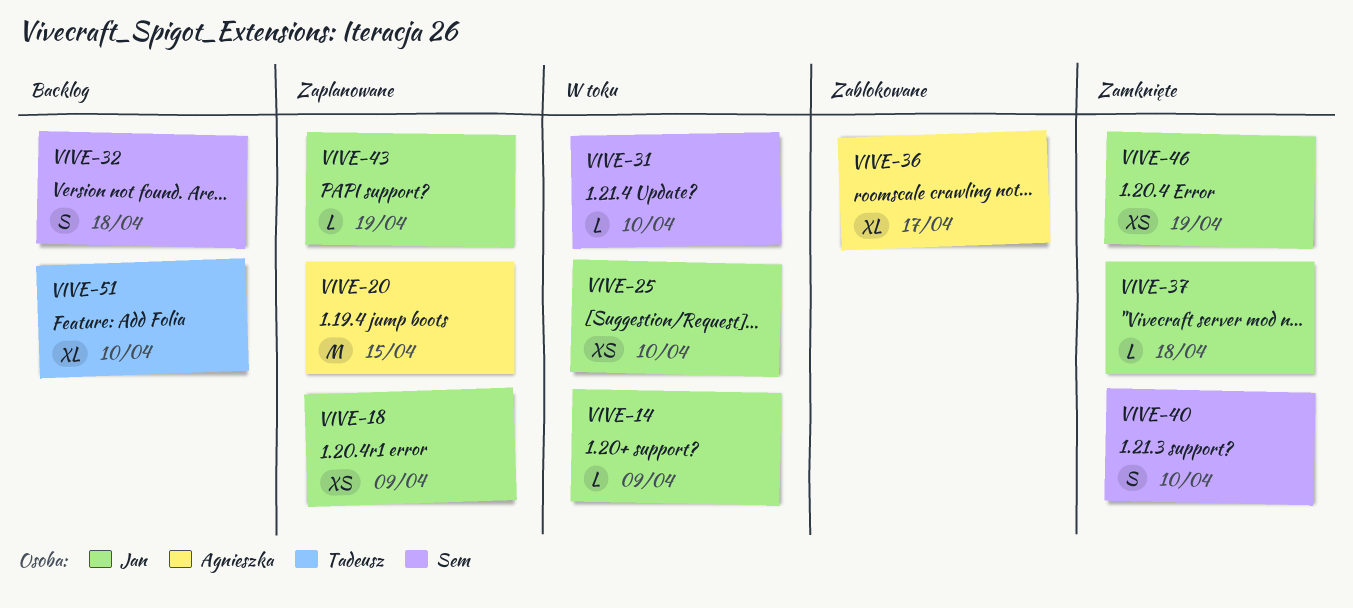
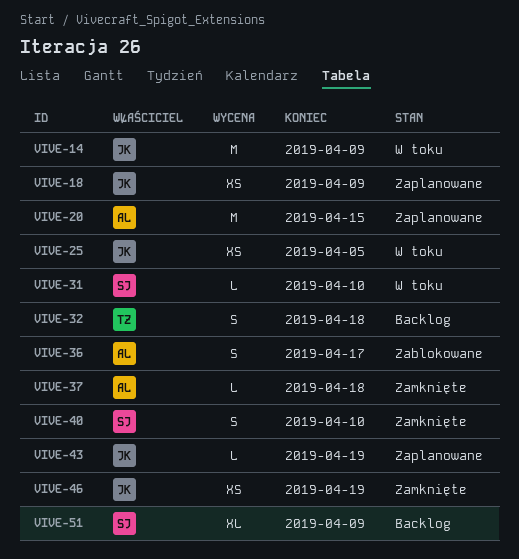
VIVE-14, estimate: L -> M
VIVE-25, due: Apr 10 -> Apr 5
VIVE-32, owner: Sem -> Tadeusz
VIVE-36, estimate: XL -> S
VIVE-37, owner: Jan -> Agnieszka
VIVE-51, owner: Tadeusz -> Sem
VIVE-51, due: Apr 10 -> Apr 9

